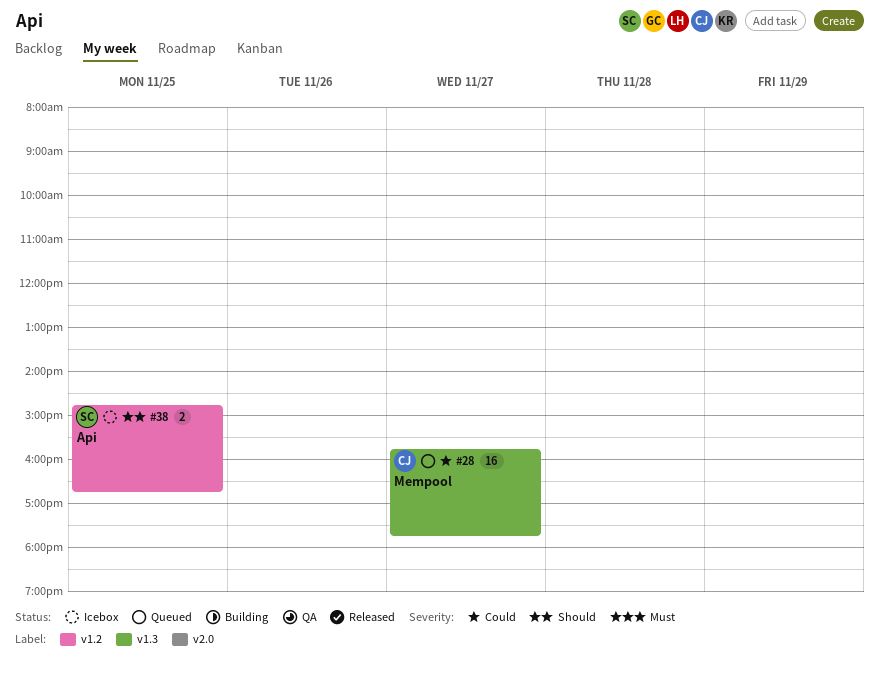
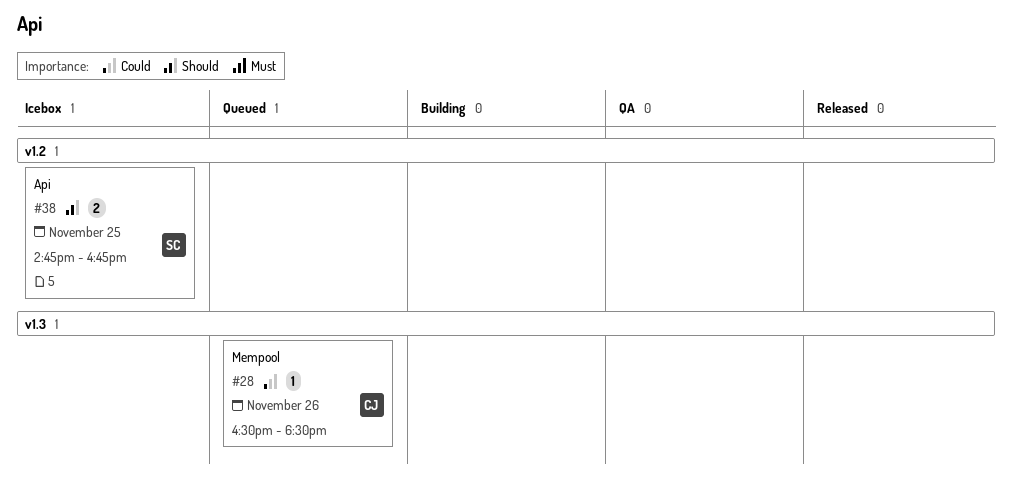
#28, estimate: 16 -> 1
#28, day: Nov 27 -> Nov 26
#28, begins: 15:45 -> 16:30
#28, ends: 17:45 -> 18:30

